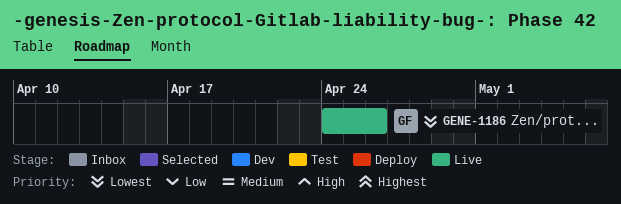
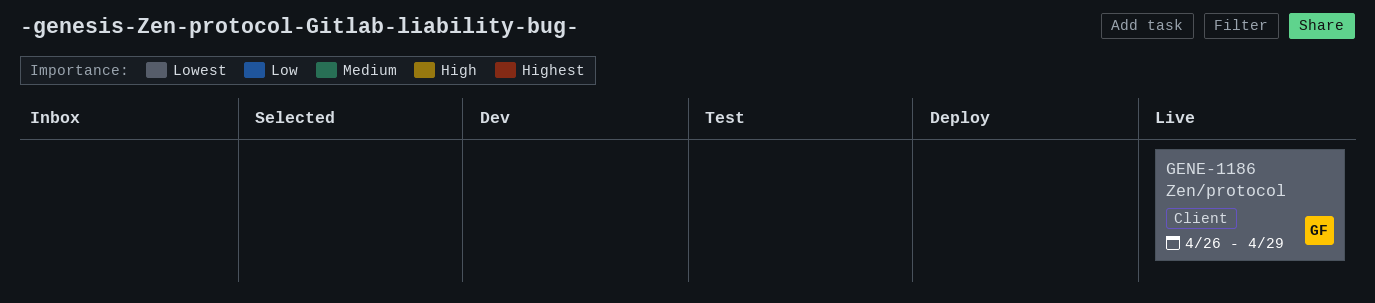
GENE-1186, start: Apr 24 -> Apr 26
GENE-1186, due: Apr 26 -> Apr 29

